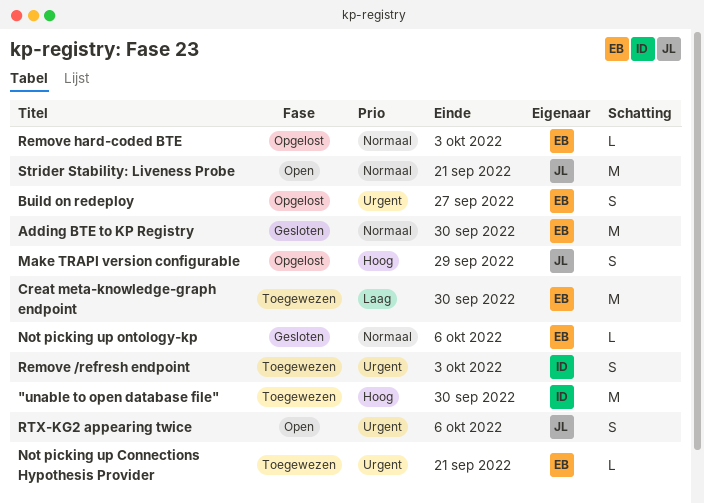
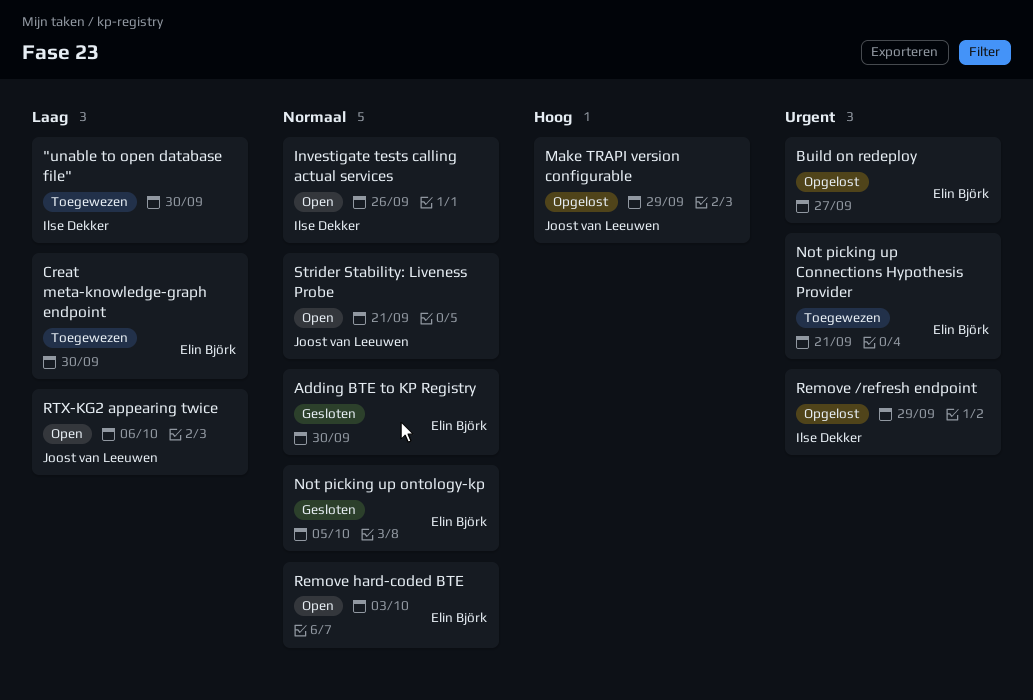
"unable to open database file", priority: Hoog -> Laag
Investigate tests calling actual services: none -> present
Not picking up ontology-kp, due: Oct 6 -> Oct 5
Remove /refresh endpoint, status: Toegewezen -> Opgelost
Remove /refresh endpoint, due: Oct 3 -> Sep 29
Remove hard-coded BTE, status: Opgelost -> Open
RTX-KG2 appearing twice, priority: Urgent -> Laag

